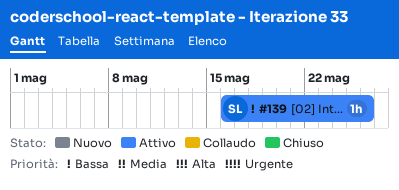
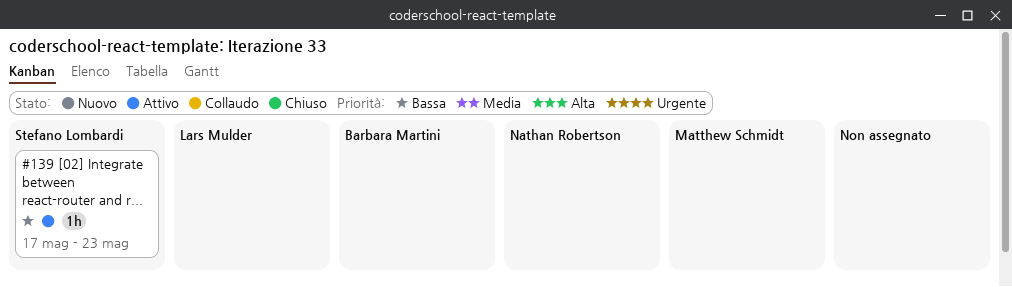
#139, start: May 16 -> May 17
#139, due: May 26 -> May 23

